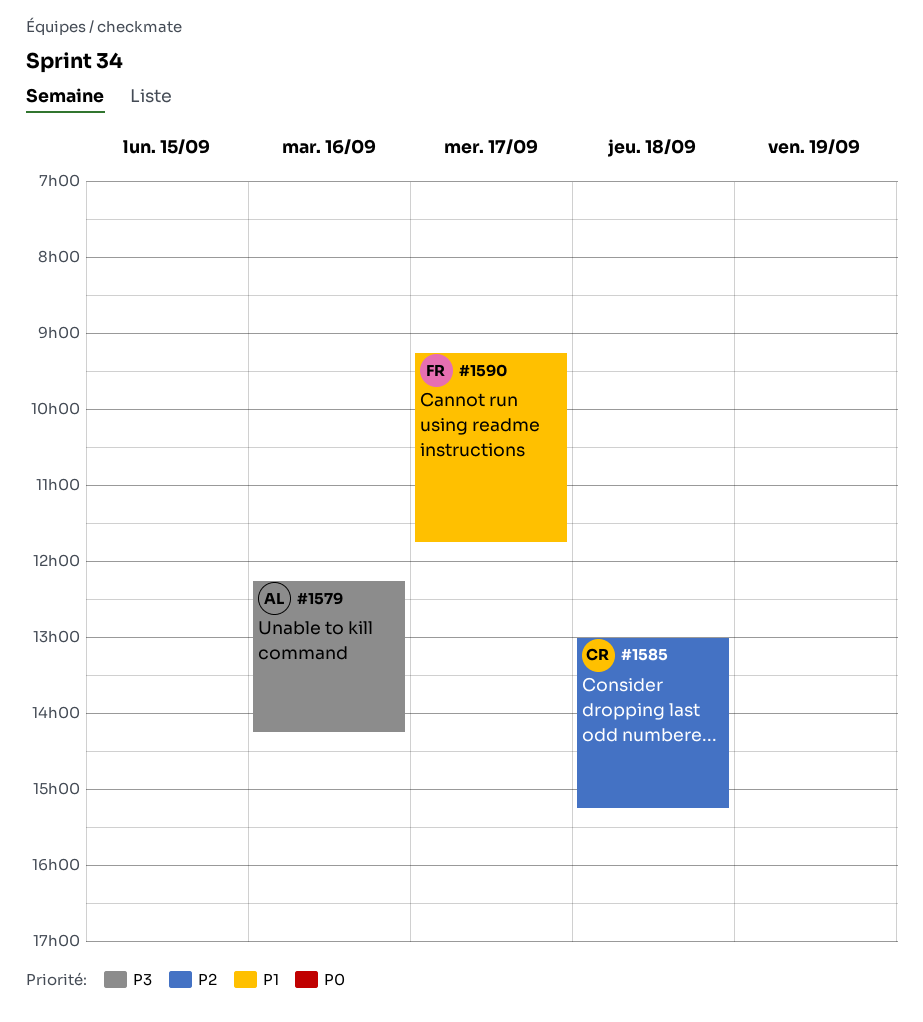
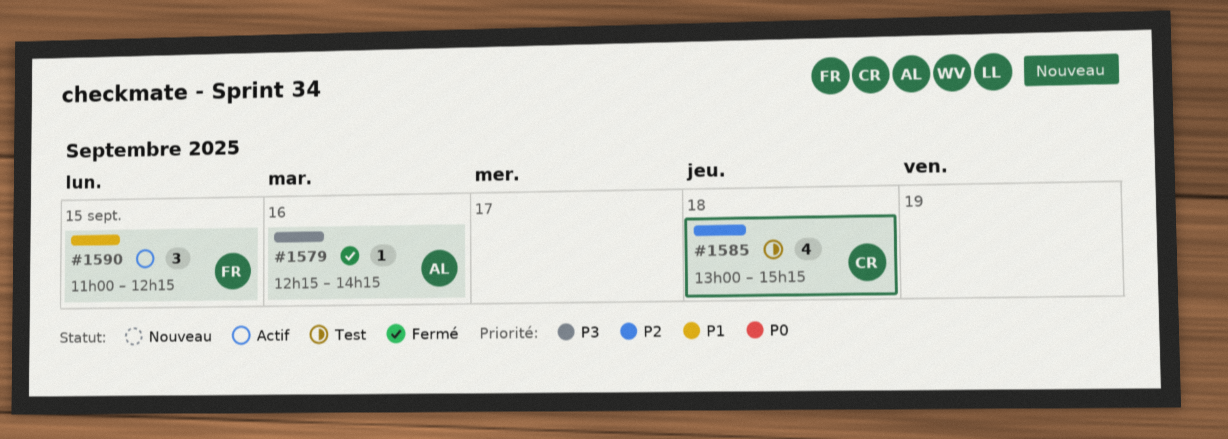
#1590, day: Sep 17 -> Sep 15
#1590, begins: 09:15 -> 11:00
#1590, ends: 11:45 -> 12:15

